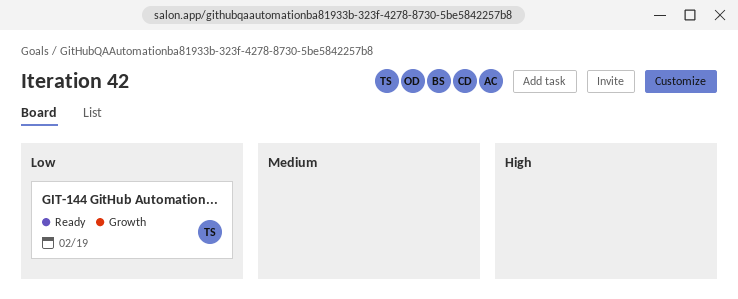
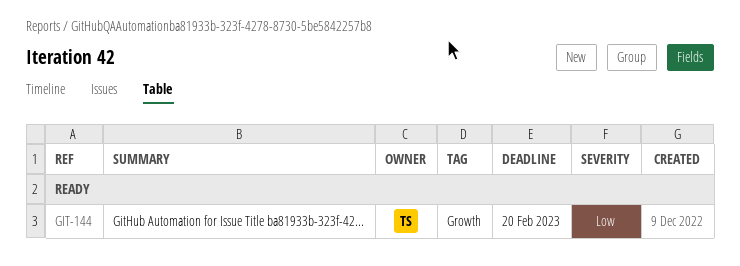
GIT-144, due: Feb 19 -> Feb 20

